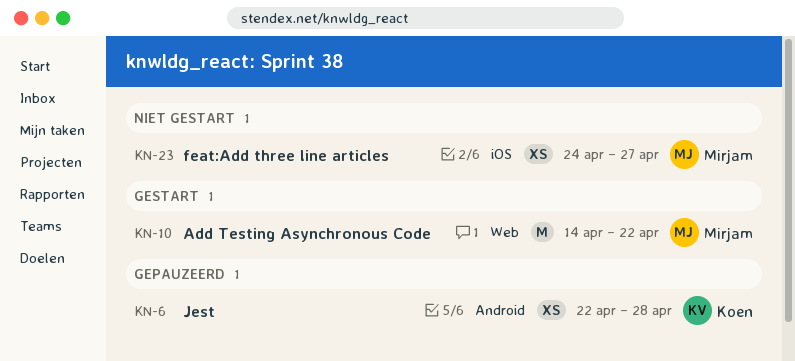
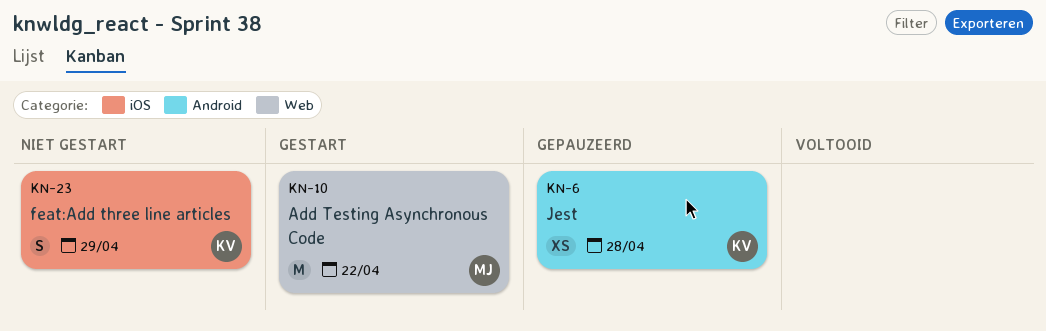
KN-23, owner: Mirjam -> Koen
KN-23, estimate: XS -> S
KN-23, due: Apr 27 -> Apr 29

